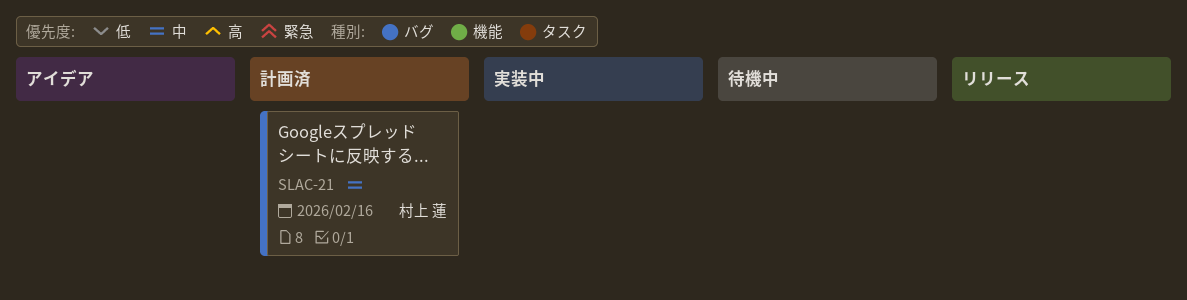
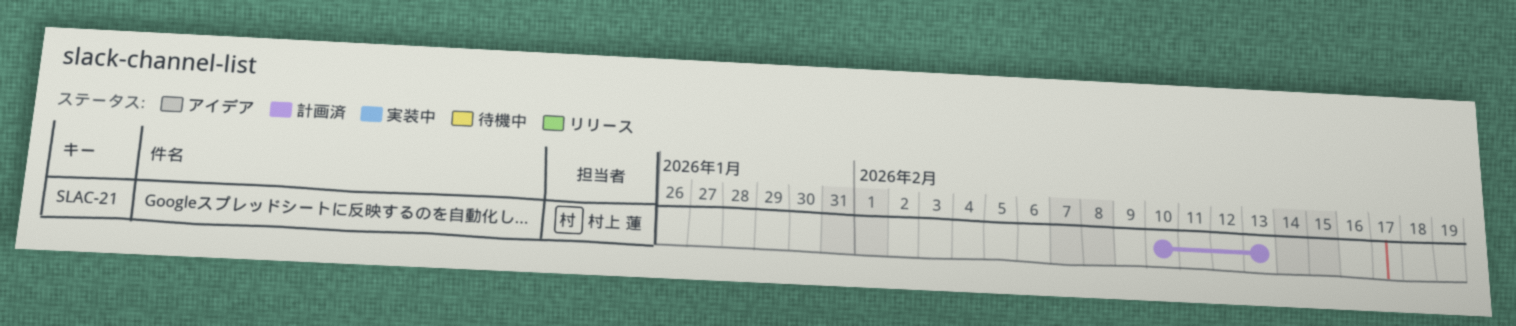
SLAC-21, due: Feb 16 -> Feb 13

